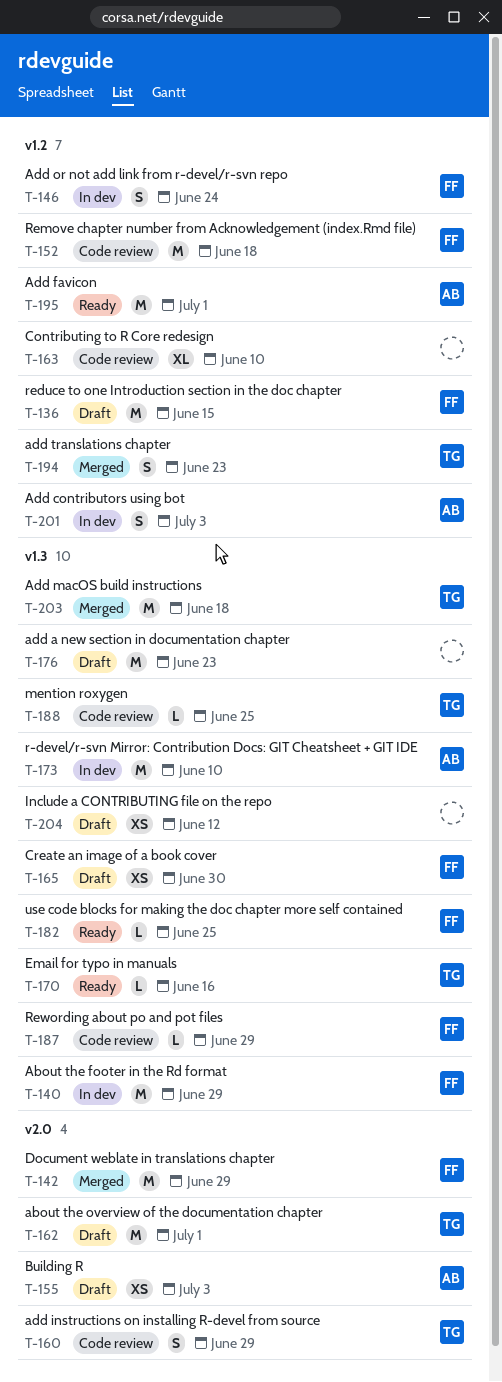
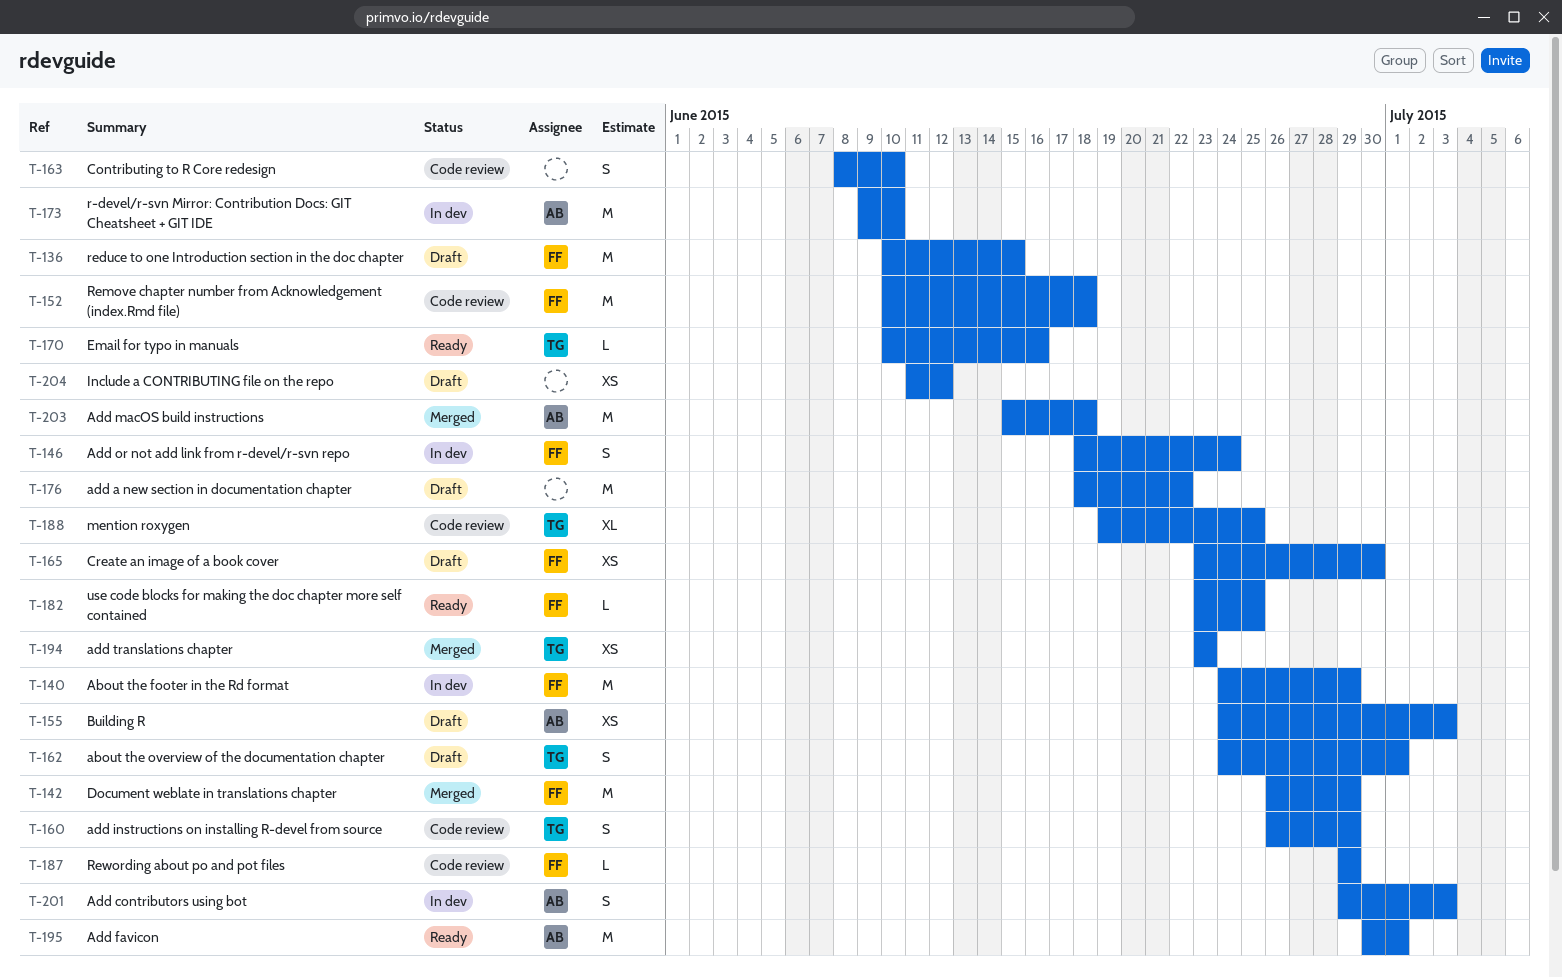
T-162, estimate: M -> S
T-163, estimate: XL -> S
T-176, due: Jun 23 -> Jun 22
T-188, estimate: L -> XL
T-194, estimate: S -> XS
T-203, owner: TG -> AB

